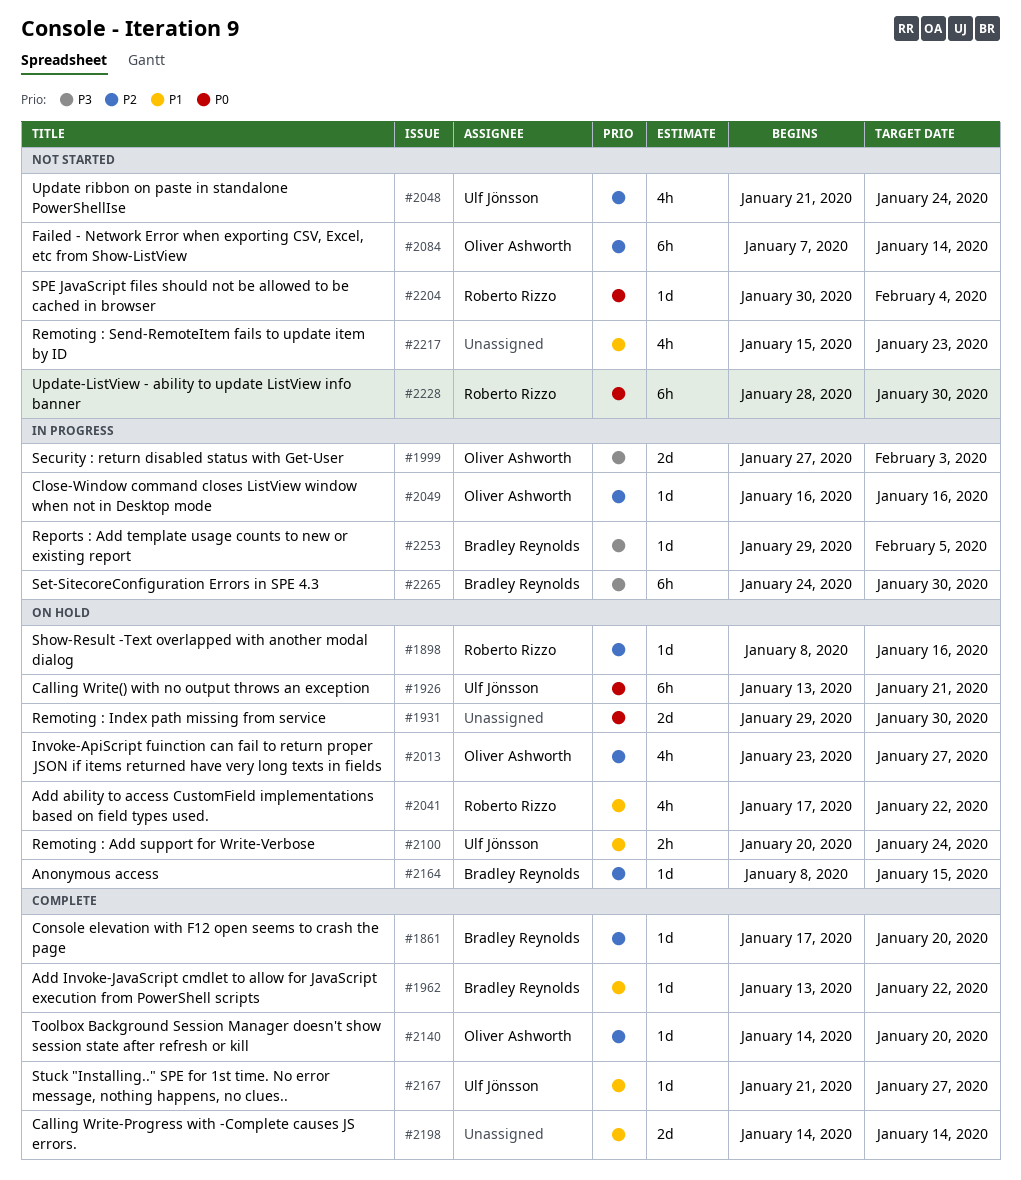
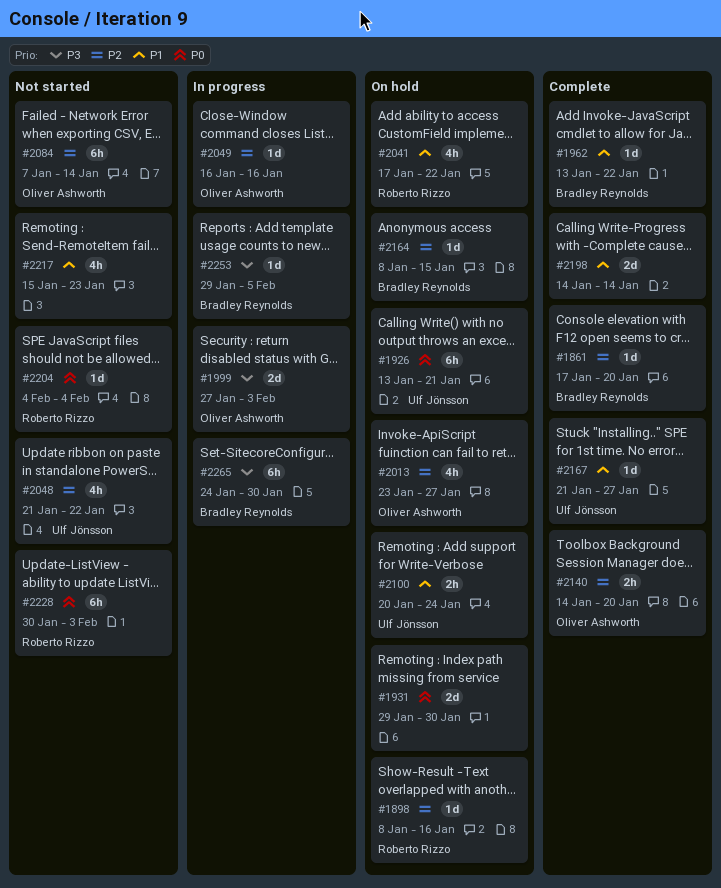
#2048, due: Jan 24 -> Jan 22
#2140, estimate: 1d -> 2h
#2204, start: Jan 30 -> Feb 4
#2228, start: Jan 28 -> Jan 30
#2228, due: Jan 30 -> Feb 3

